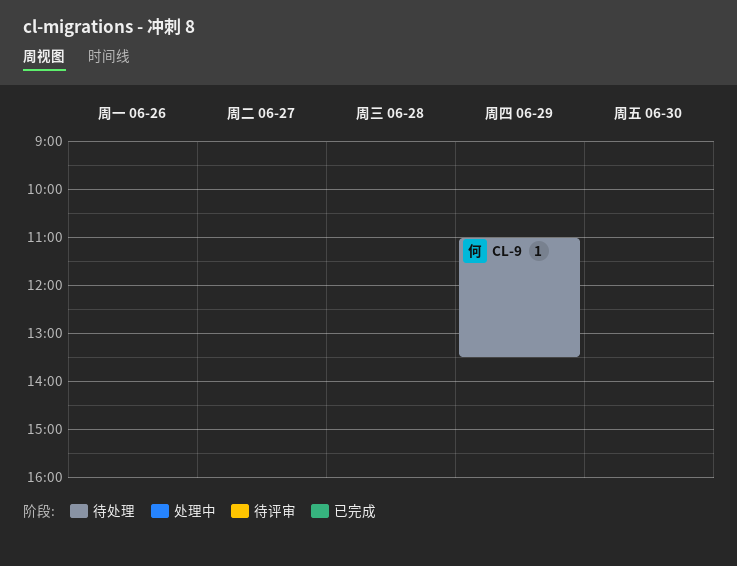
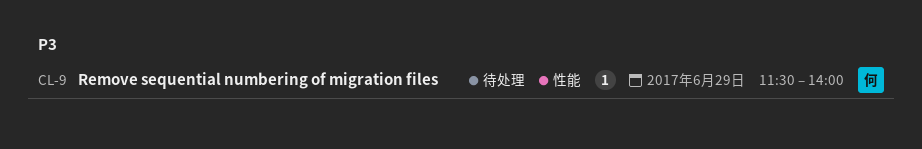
CL-9, begins: 11:00 -> 11:30
CL-9, ends: 13:30 -> 14:00

